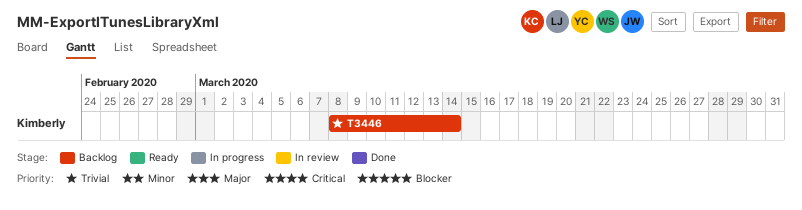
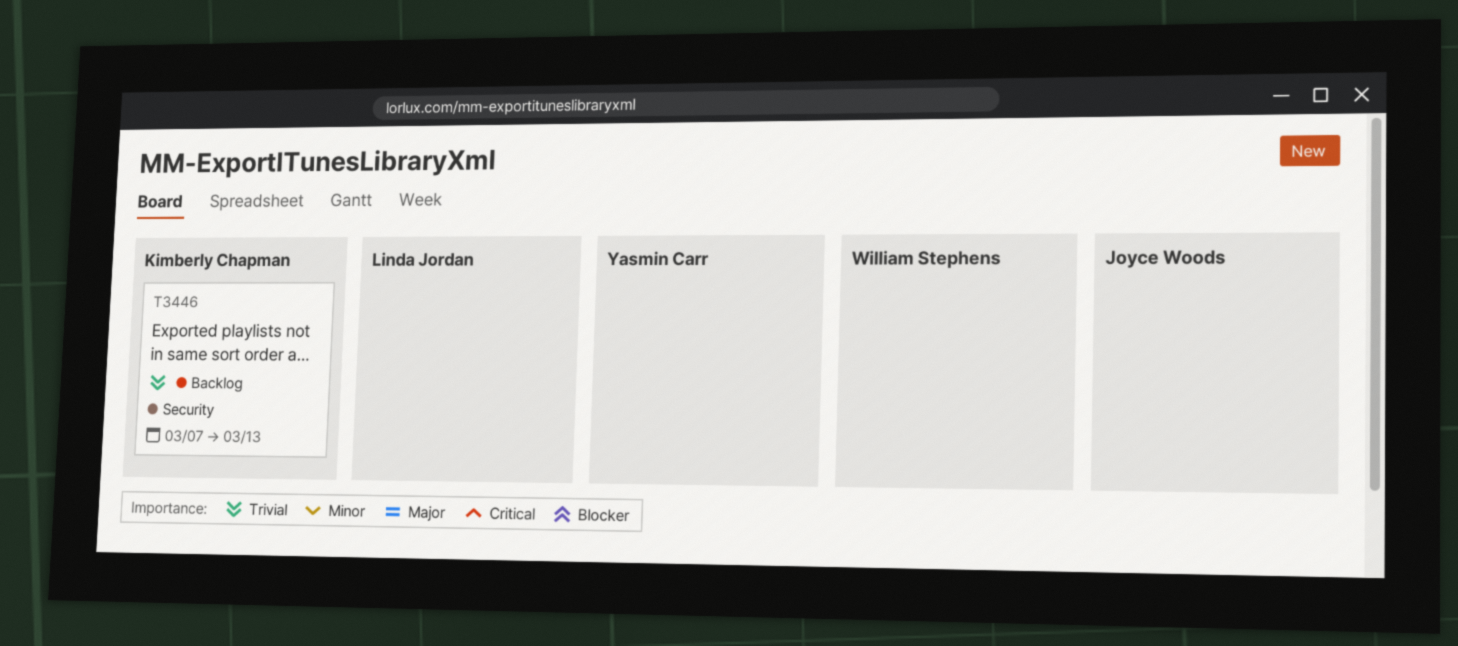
T3446, start: Mar 8 -> Mar 7
T3446, due: Mar 14 -> Mar 13

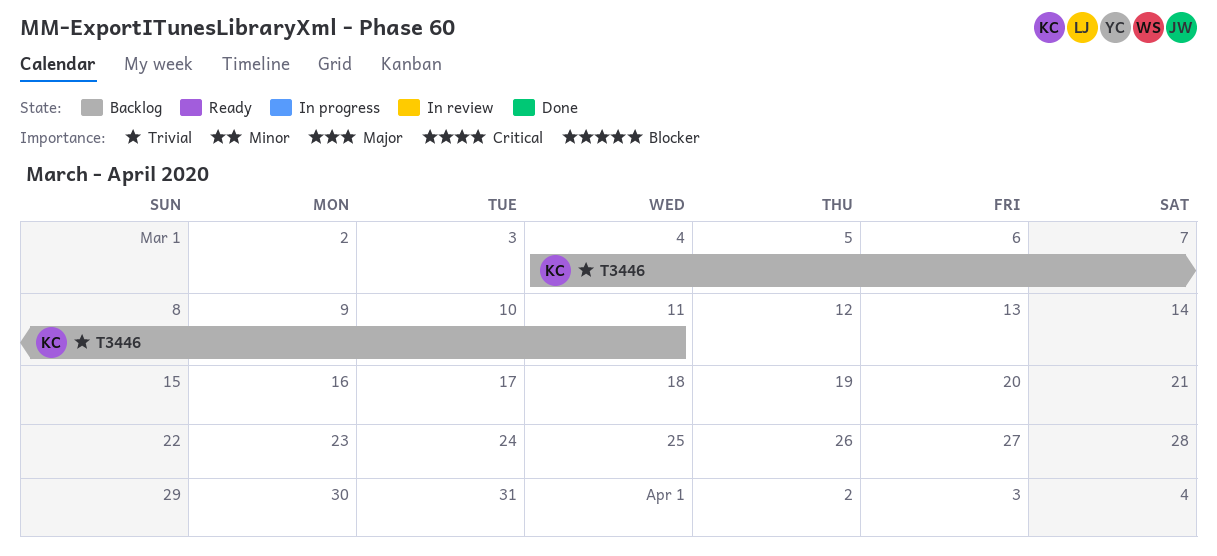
T3446, start: Mar 7 -> Mar 4
T3446, due: Mar 13 -> Mar 11

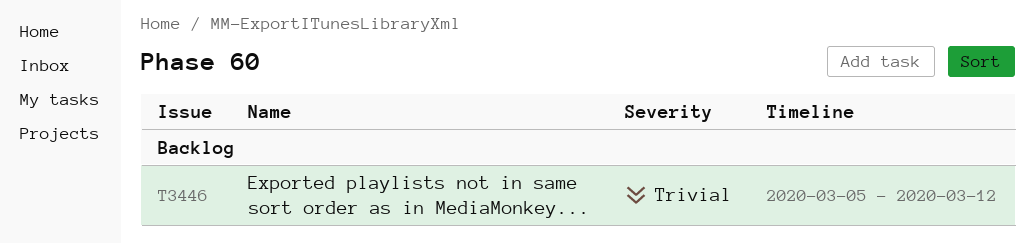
T3446, start: Mar 4 -> Mar 5
T3446, due: Mar 11 -> Mar 12

